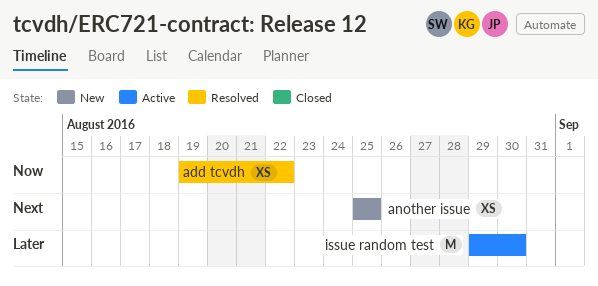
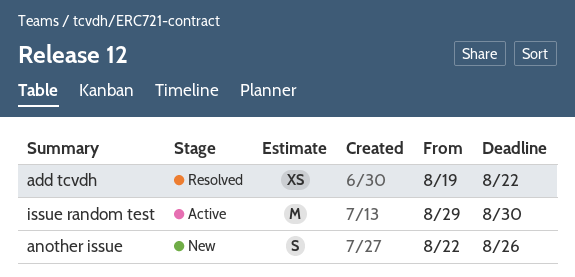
another issue, estimate: XS -> S
another issue, start: Aug 25 -> Aug 22
another issue, due: Aug 25 -> Aug 26

